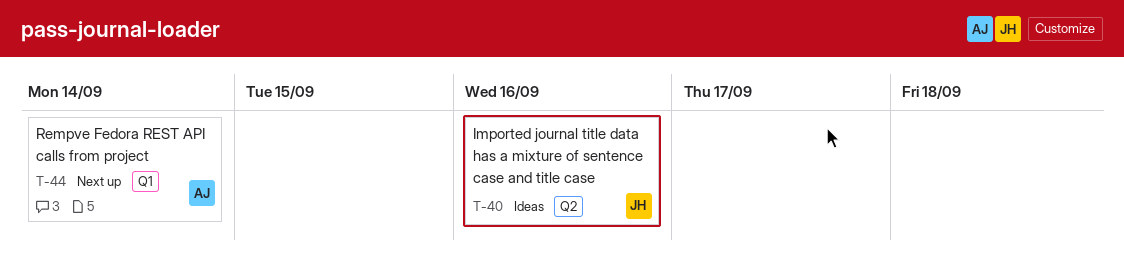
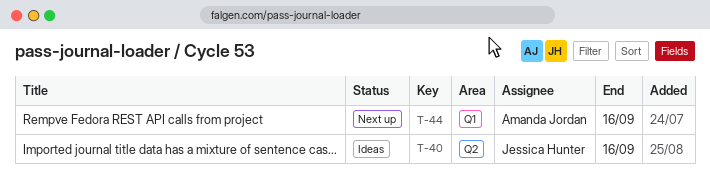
T-44, due: Sep 14 -> Sep 16

